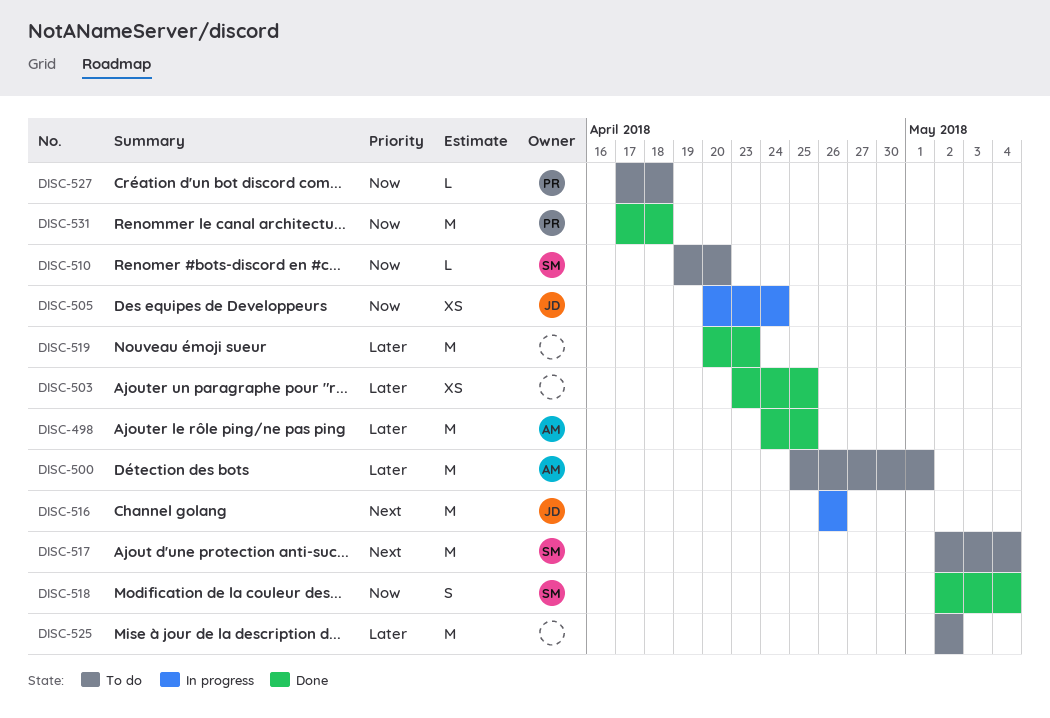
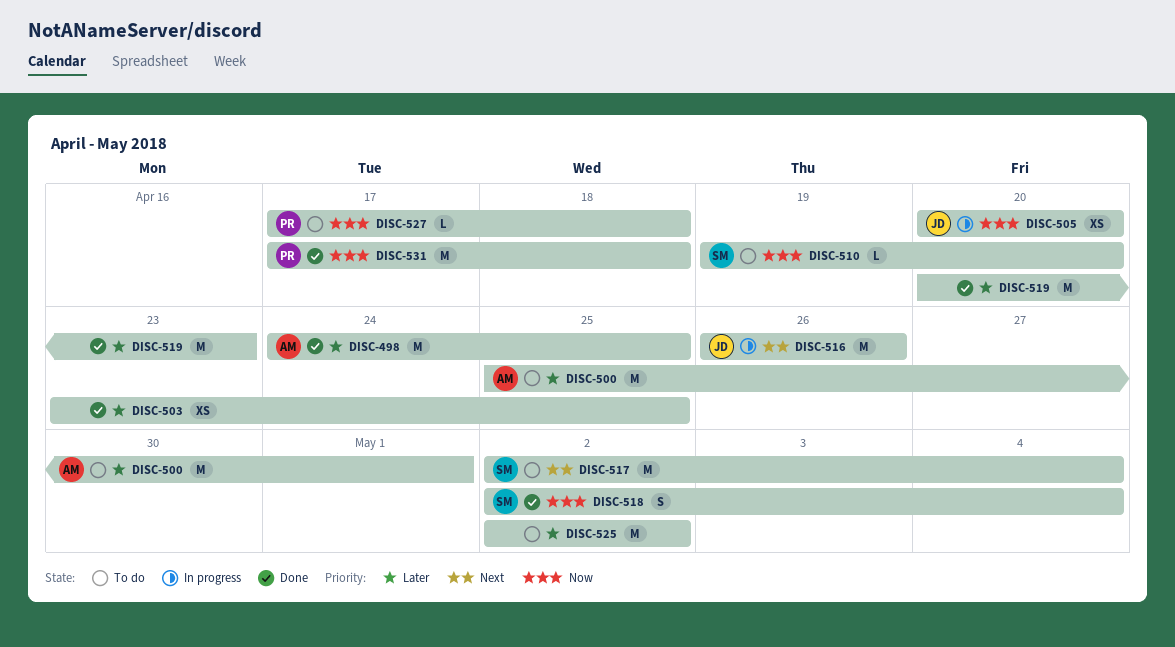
DISC-505, due: Apr 24 -> Apr 20

